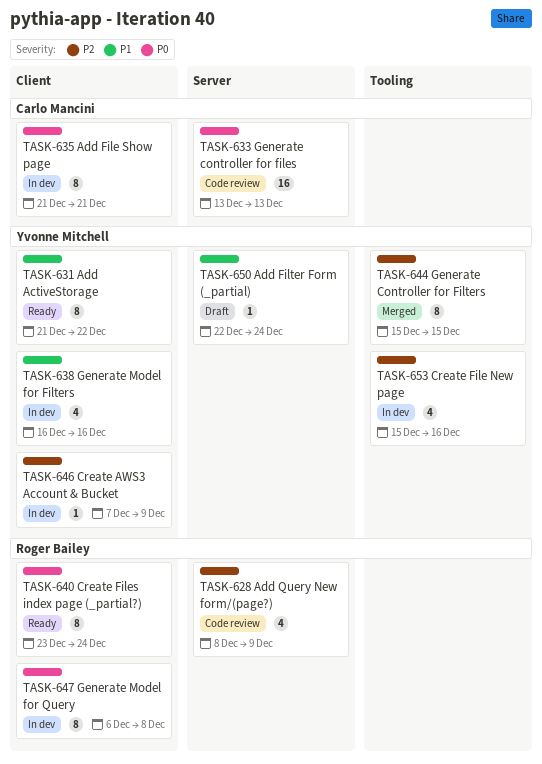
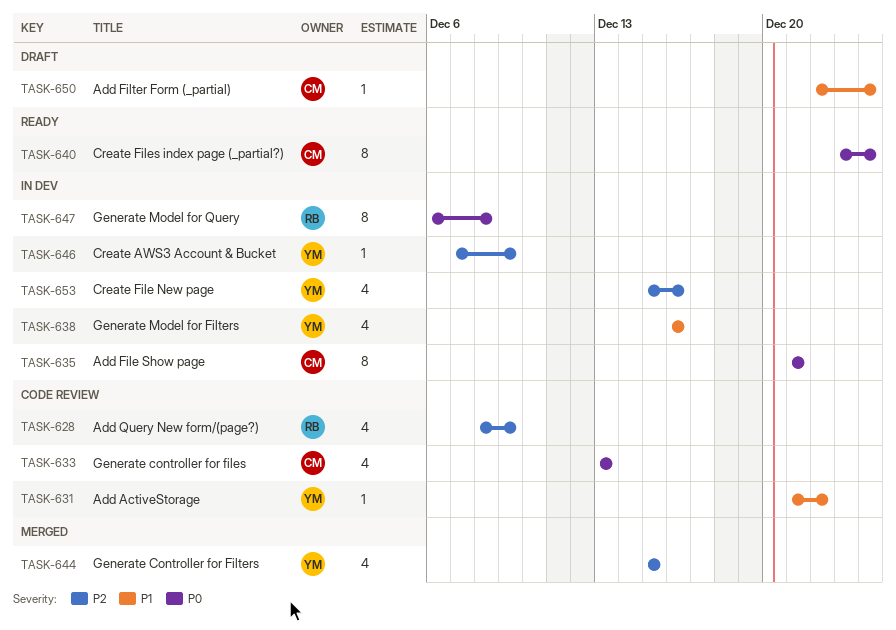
TASK-631, status: Ready -> Code review
TASK-631, estimate: 8 -> 1
TASK-633, estimate: 16 -> 4
TASK-640, owner: Roger Bailey -> Carlo Mancini
TASK-644, estimate: 8 -> 4
TASK-650, owner: Yvonne Mitchell -> Carlo Mancini

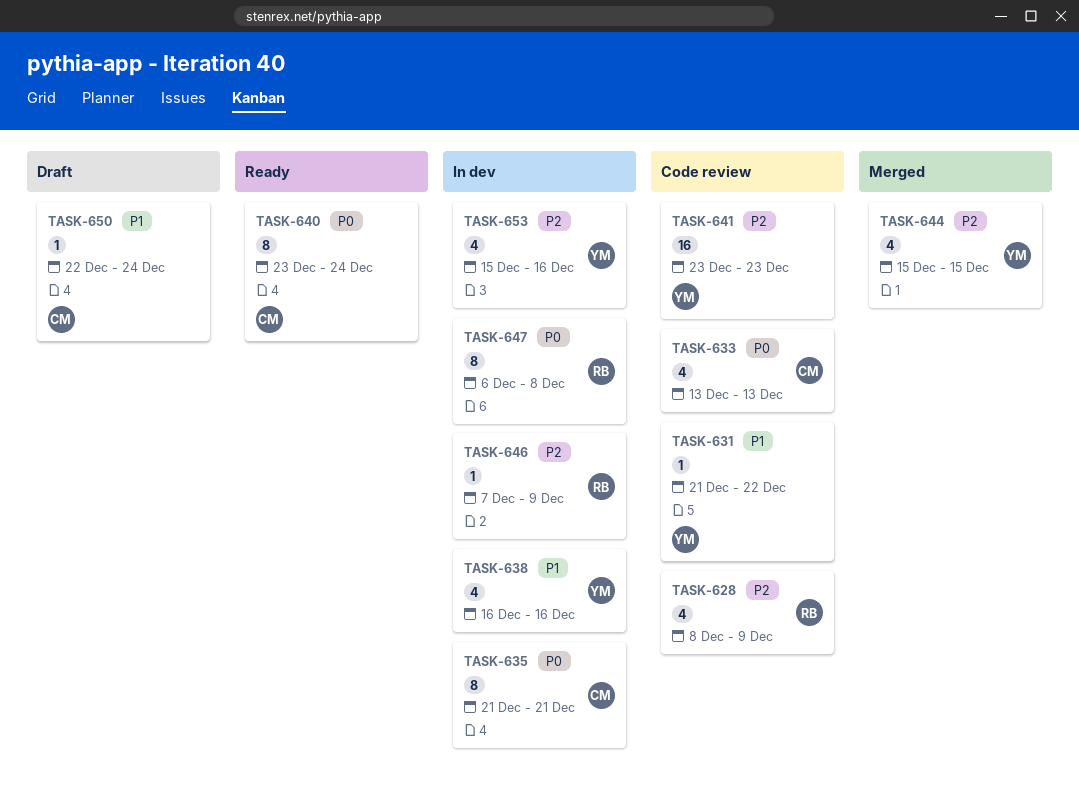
TASK-641: none -> present
TASK-646, owner: YM -> RB

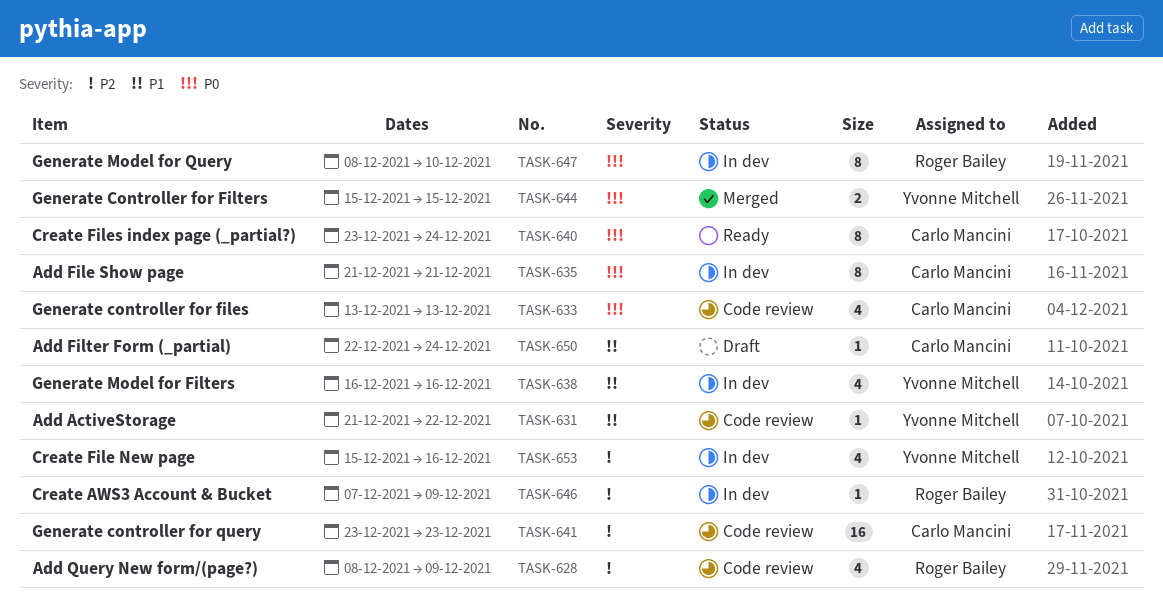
TASK-641, owner: Yvonne Mitchell -> Carlo Mancini
TASK-644, priority: P2 -> P0
TASK-644, estimate: 4 -> 2
TASK-647, start: Dec 6 -> Dec 8
TASK-647, due: Dec 8 -> Dec 10

